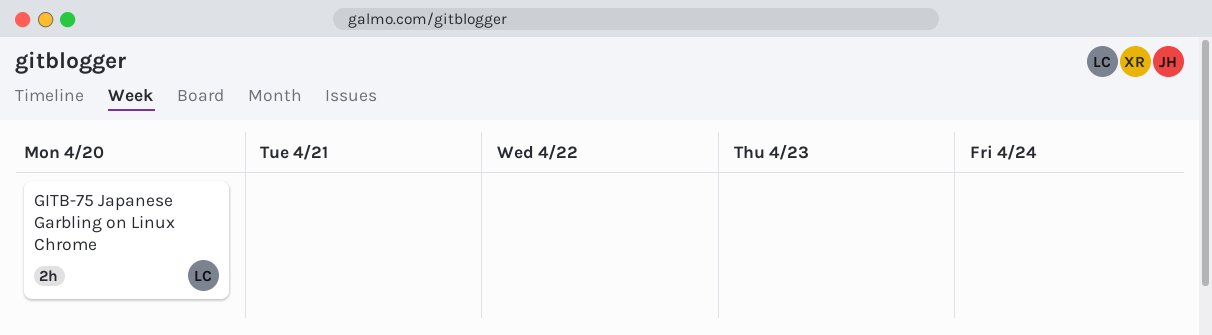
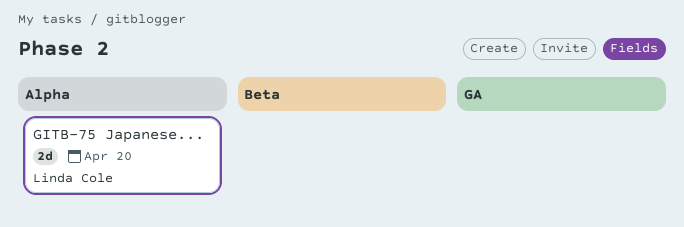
GITB-75, estimate: 2h -> 2d

